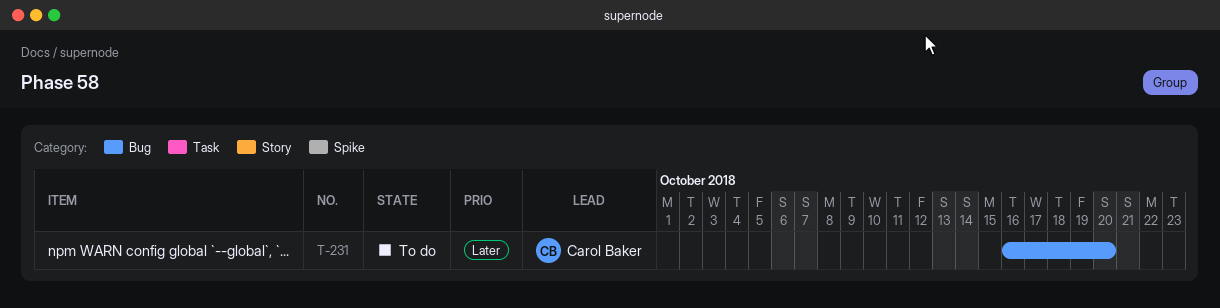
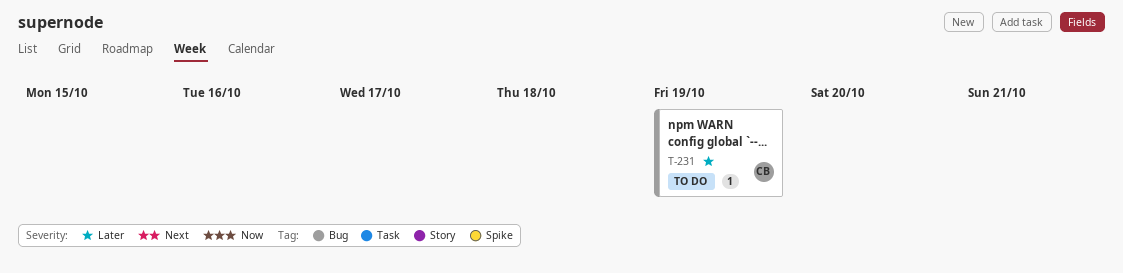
T-231, due: Oct 20 -> Oct 19

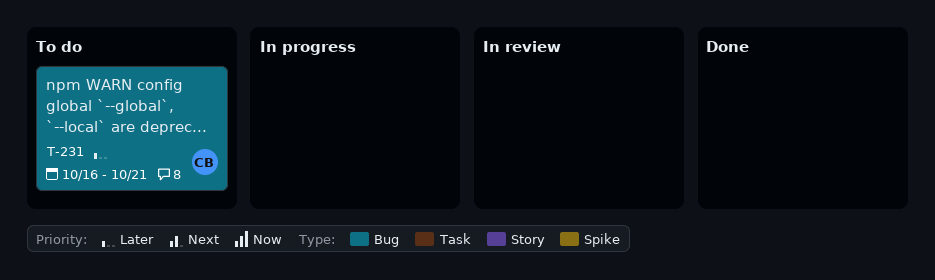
T-231, due: Oct 19 -> Oct 21

